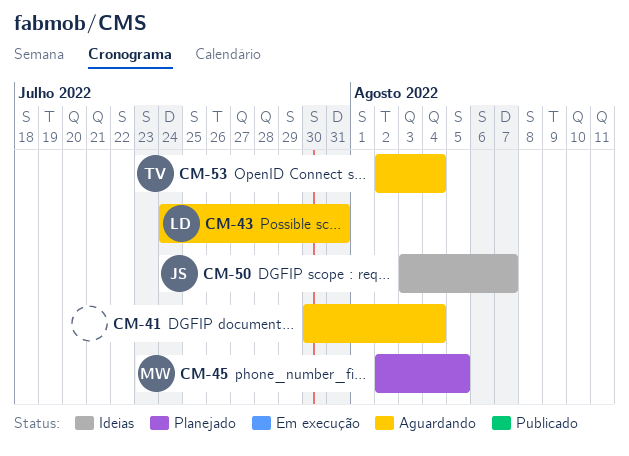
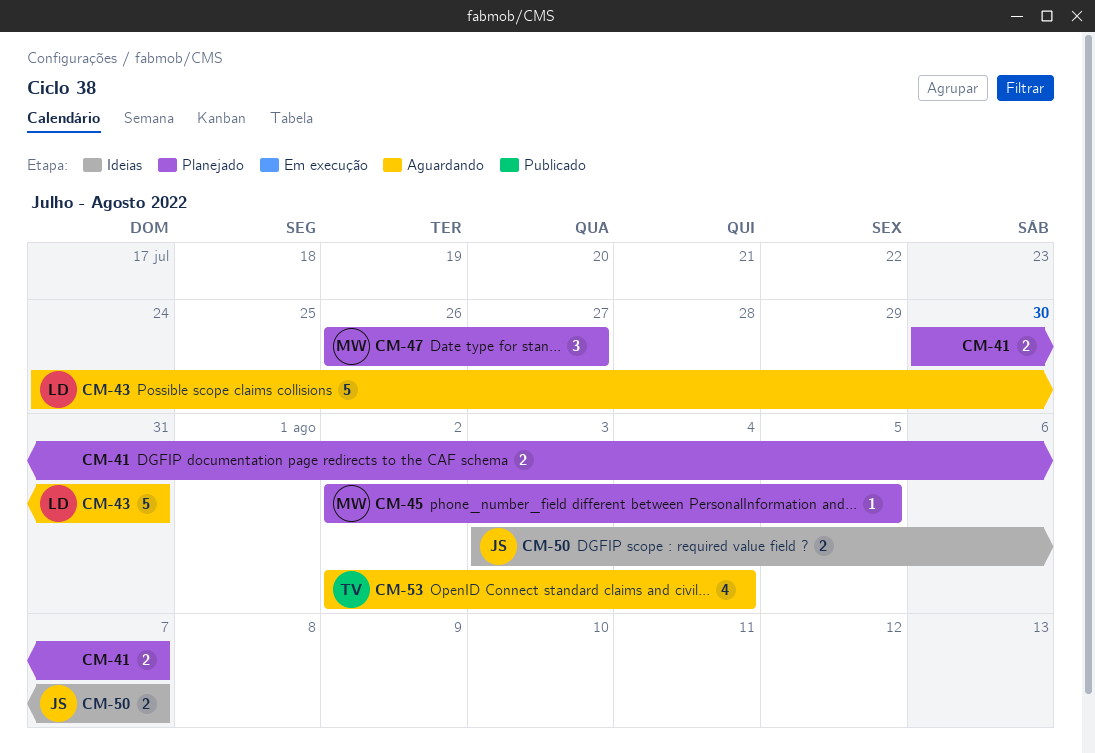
CM-41, status: Aguardando -> Planejado
CM-41, due: Aug 4 -> Aug 7
CM-47: none -> present

